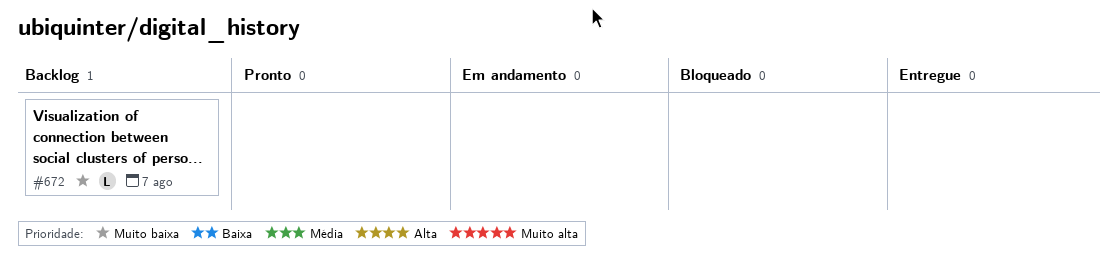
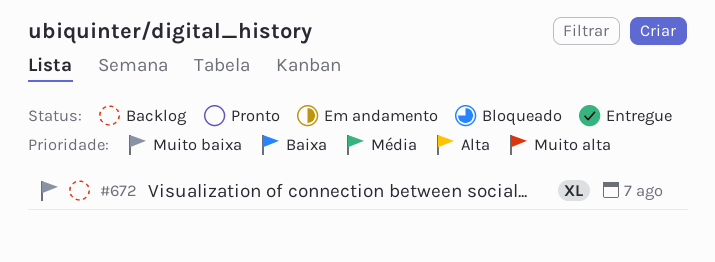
#672, estimate: L -> XL

